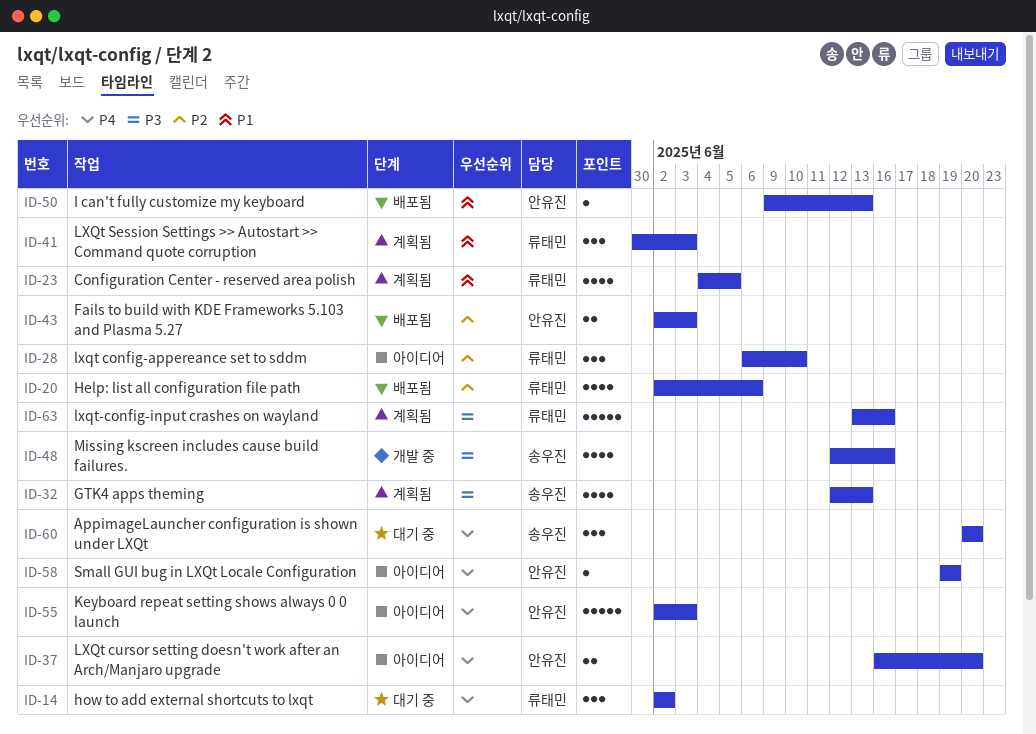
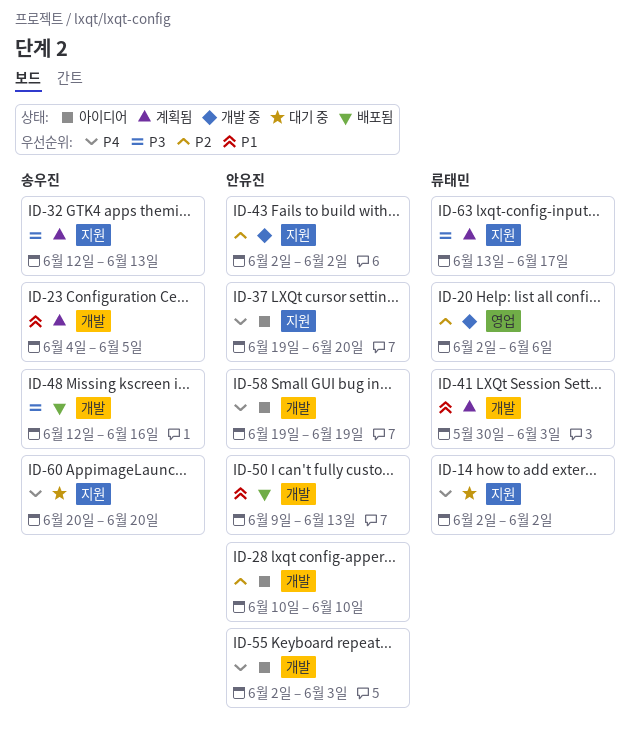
ID-20, status: 배포됨 -> 개발 중
ID-23, owner: 류태민 -> 송우진
ID-28, owner: 류태민 -> 안유진
ID-28, start: Jun 6 -> Jun 10
ID-37, start: Jun 16 -> Jun 19
ID-43, status: 배포됨 -> 개발 중
ID-43, due: Jun 3 -> Jun 2
ID-48, status: 개발 중 -> 배포됨
ID-63, due: Jun 16 -> Jun 17

